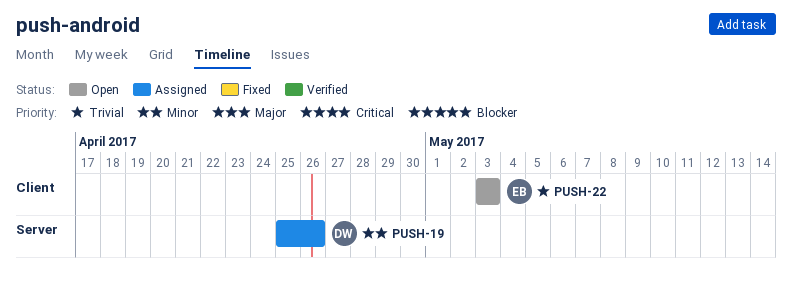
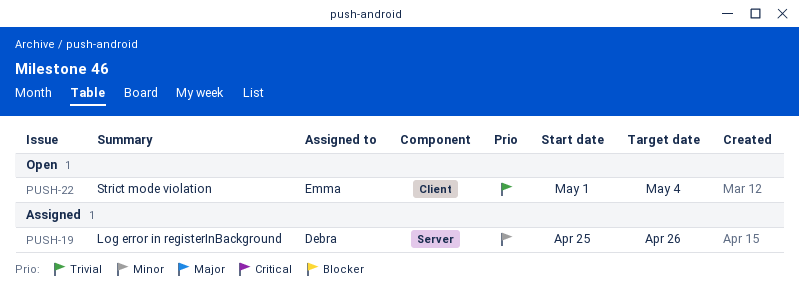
PUSH-22, start: May 3 -> May 1
PUSH-22, due: May 3 -> May 4

